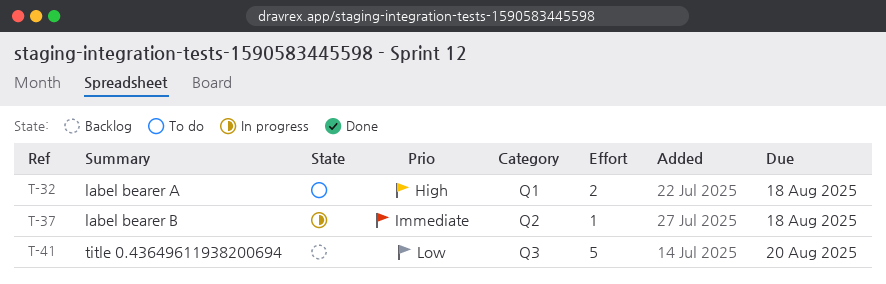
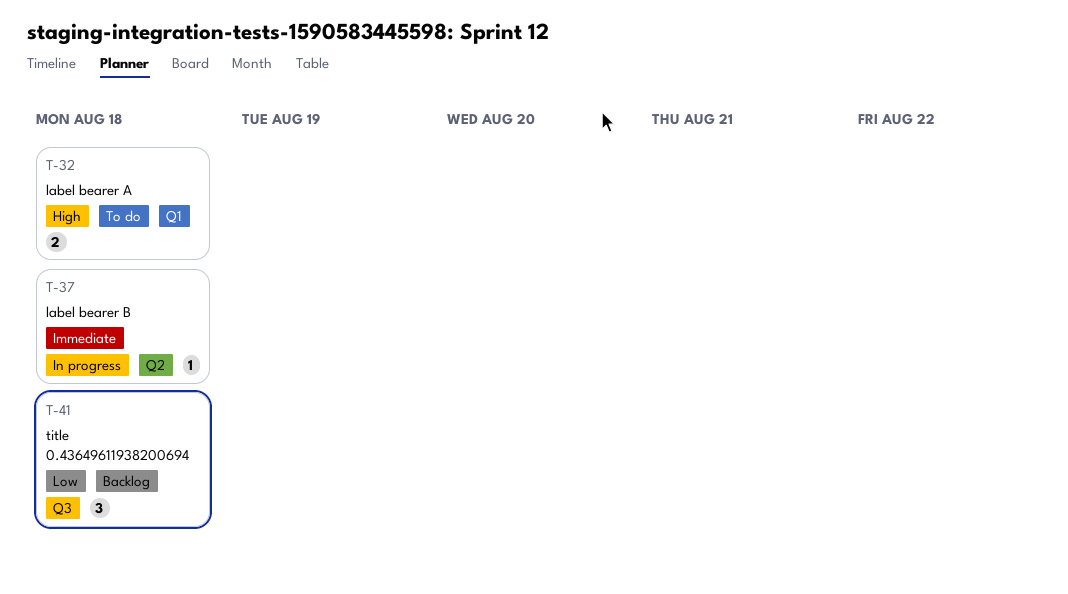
T-41, estimate: 5 -> 3
T-41, due: Aug 20 -> Aug 18

